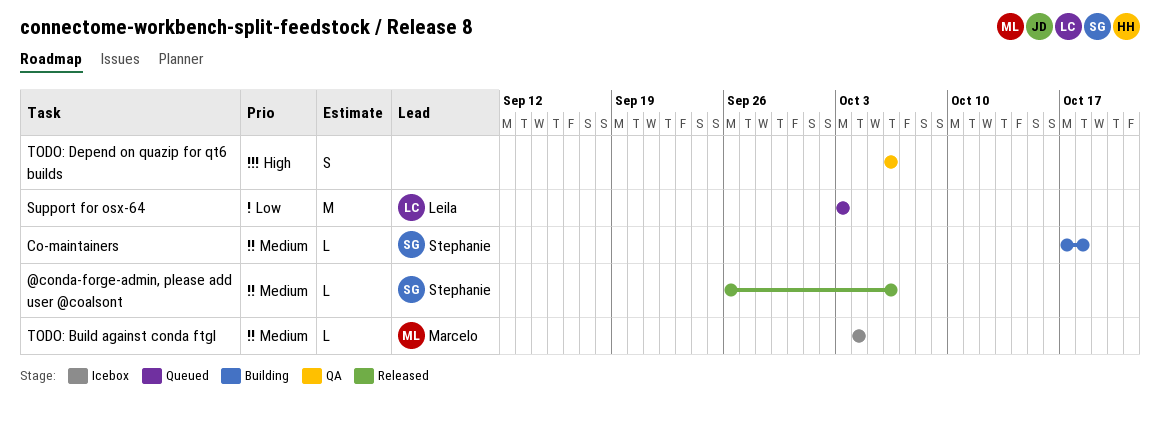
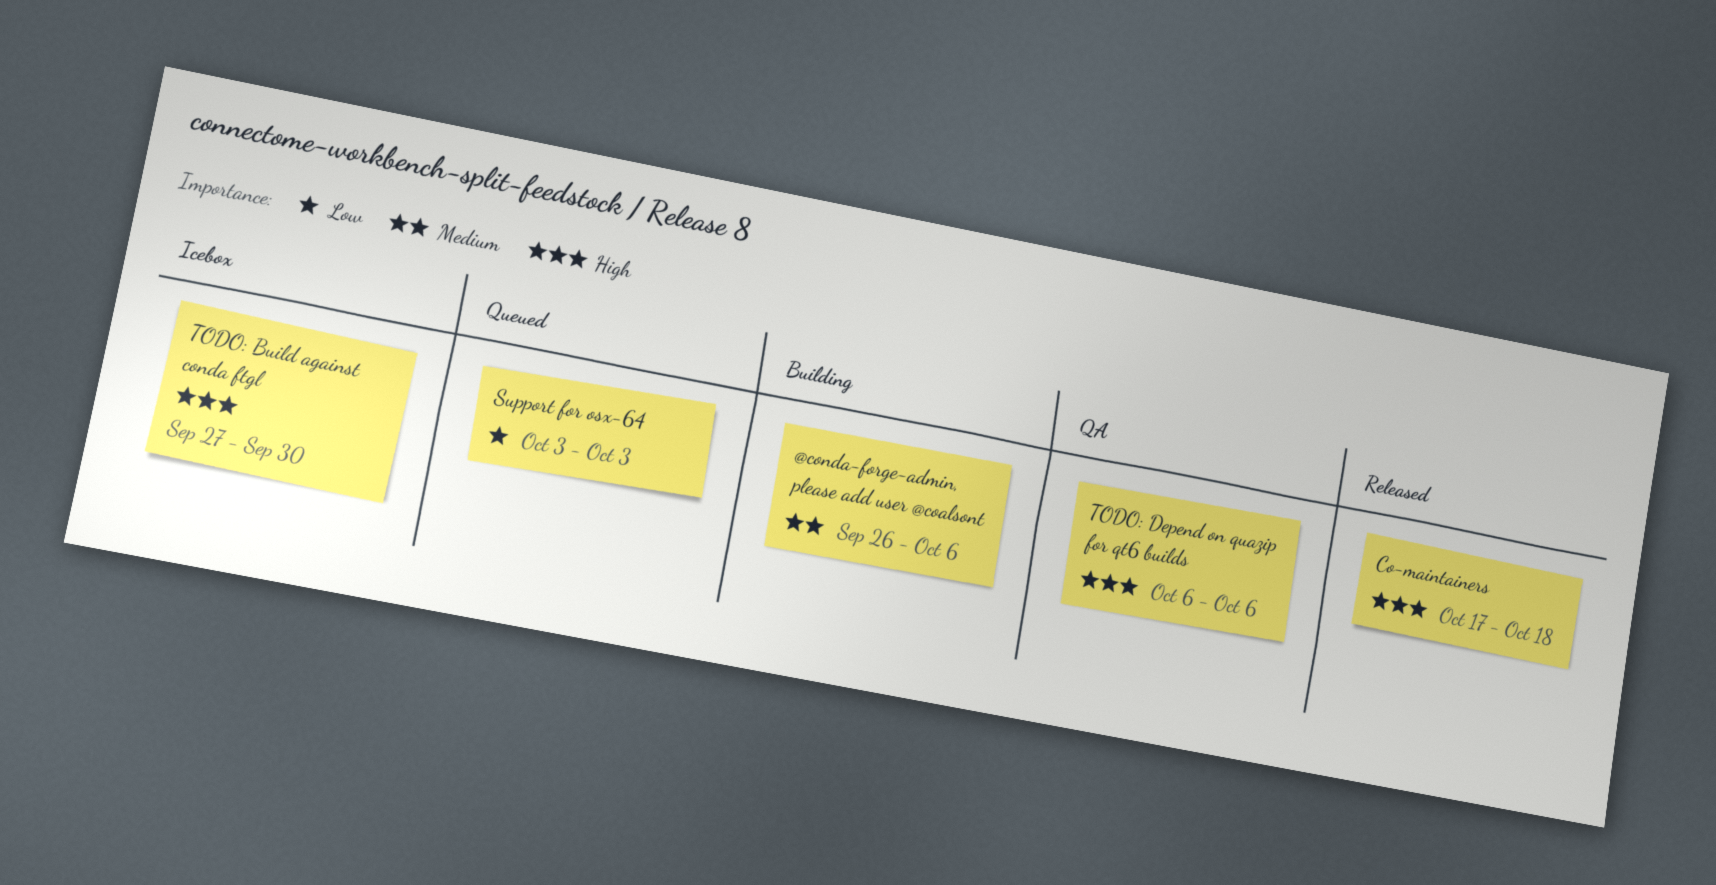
@conda-forge-admin, please add user @coalsont, status: Released -> Building
Co-maintainers, status: Building -> Released
Co-maintainers, priority: Medium -> High
TODO: Build against conda ftgl, priority: Medium -> High
TODO: Build against conda ftgl, start: Oct 4 -> Sep 27
TODO: Build against conda ftgl, due: Oct 4 -> Sep 30

